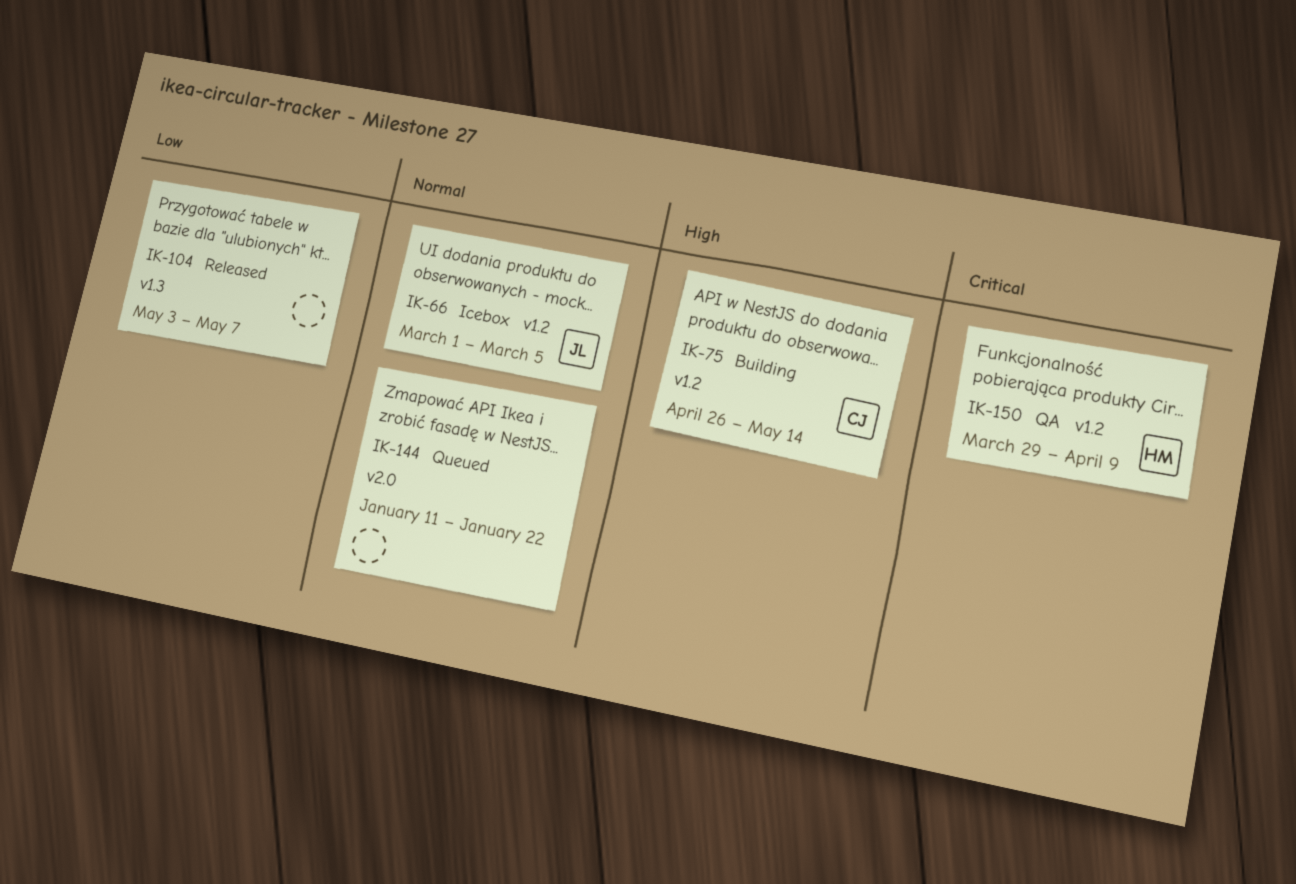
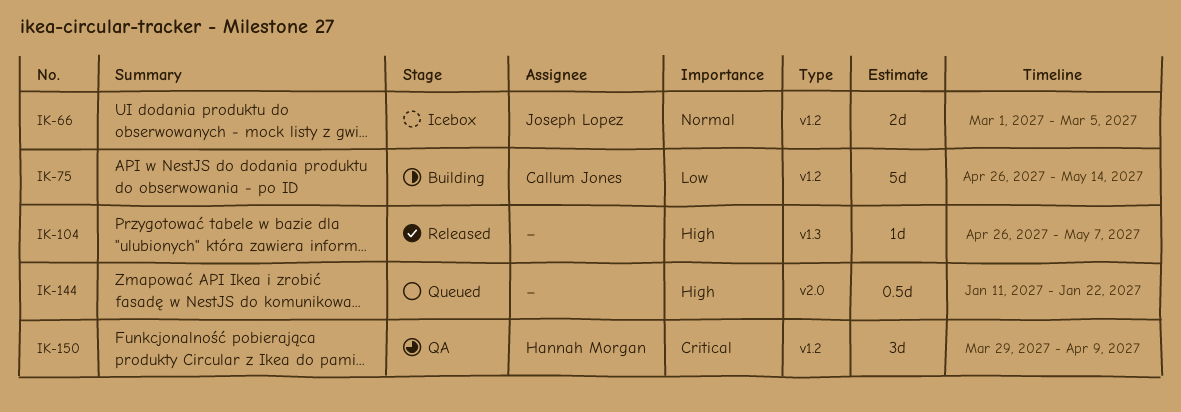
IK-75, priority: High -> Low
IK-104, priority: Low -> High
IK-104, start: May 3 -> Apr 26
IK-144, priority: Normal -> High

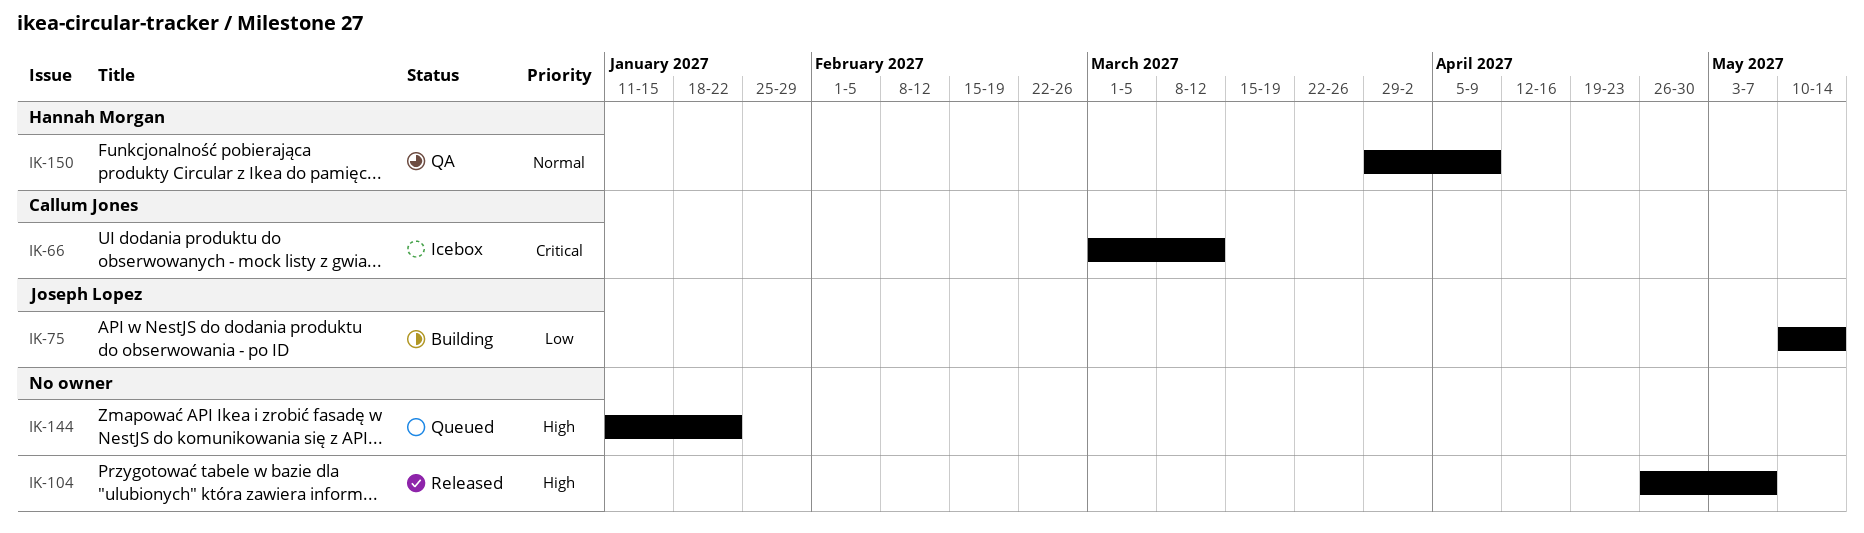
IK-66, owner: Joseph Lopez -> Callum Jones
IK-66, priority: Normal -> Critical
IK-66, due: Mar 5 -> Mar 12
IK-75, owner: Callum Jones -> Joseph Lopez
IK-75, start: Apr 26 -> May 10
IK-150, priority: Critical -> Normal

